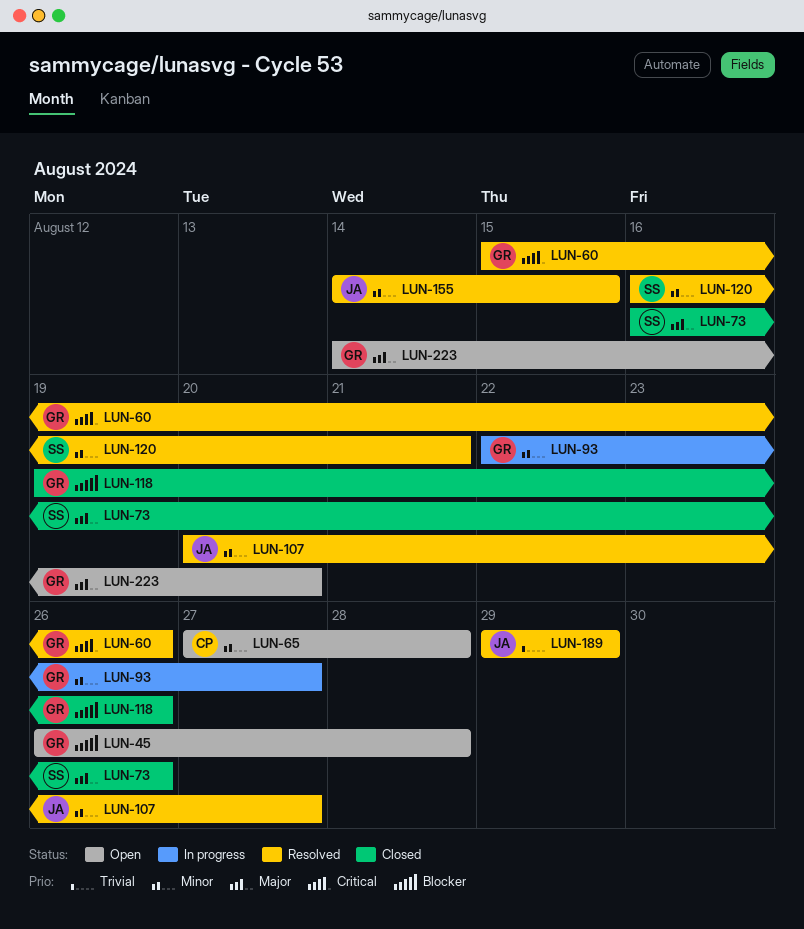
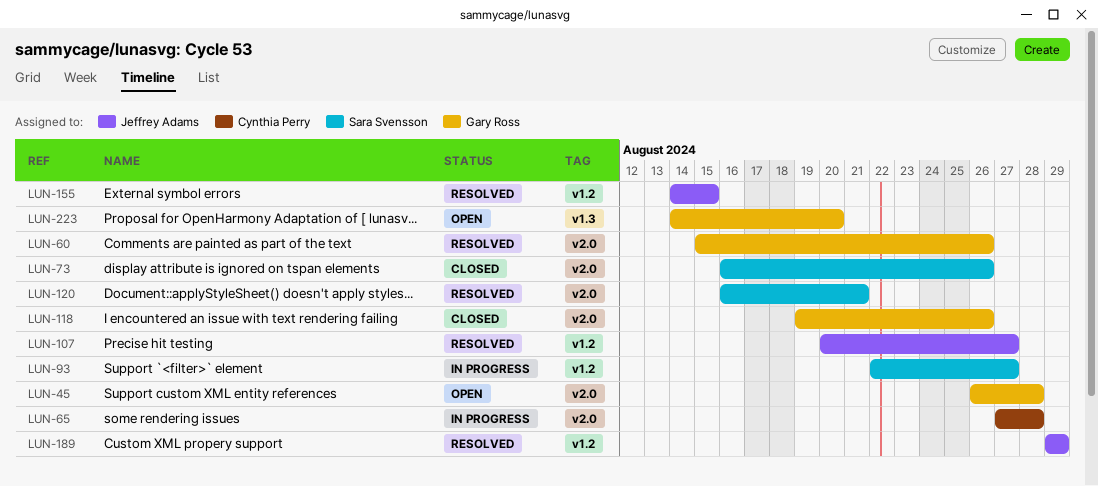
LUN-65, status: Open -> In progress
LUN-93, owner: Gary Ross -> Sara Svensson

